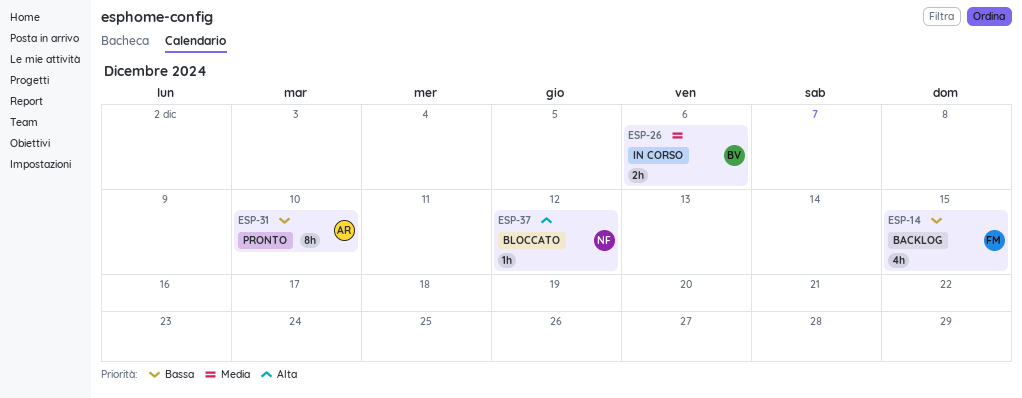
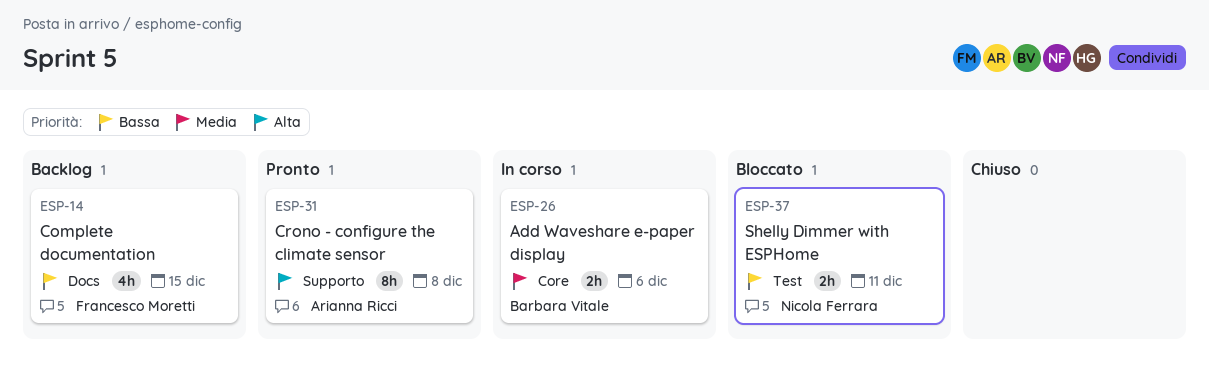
ESP-31, priority: Bassa -> Alta
ESP-31, due: Dec 10 -> Dec 8
ESP-37, priority: Alta -> Bassa
ESP-37, estimate: 1h -> 2h
ESP-37, due: Dec 12 -> Dec 11

